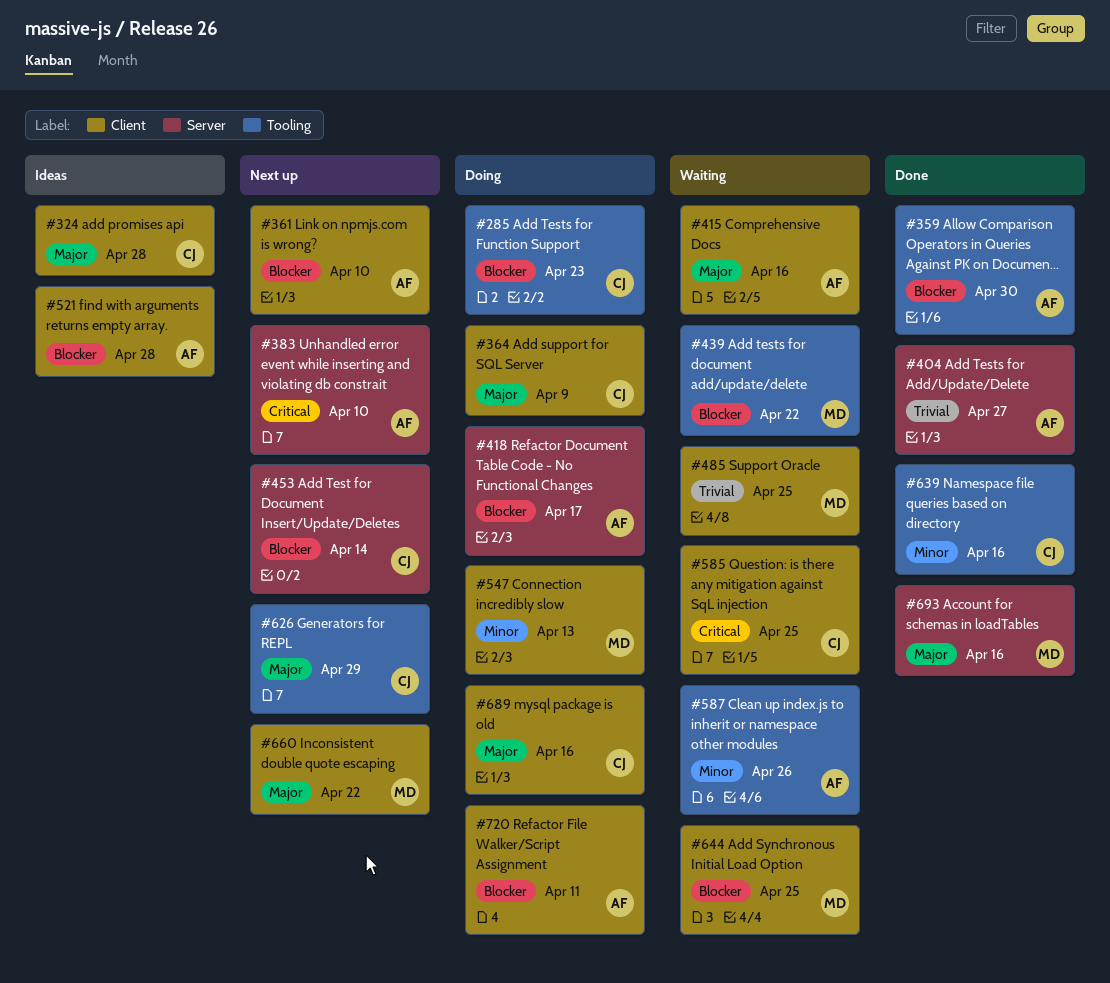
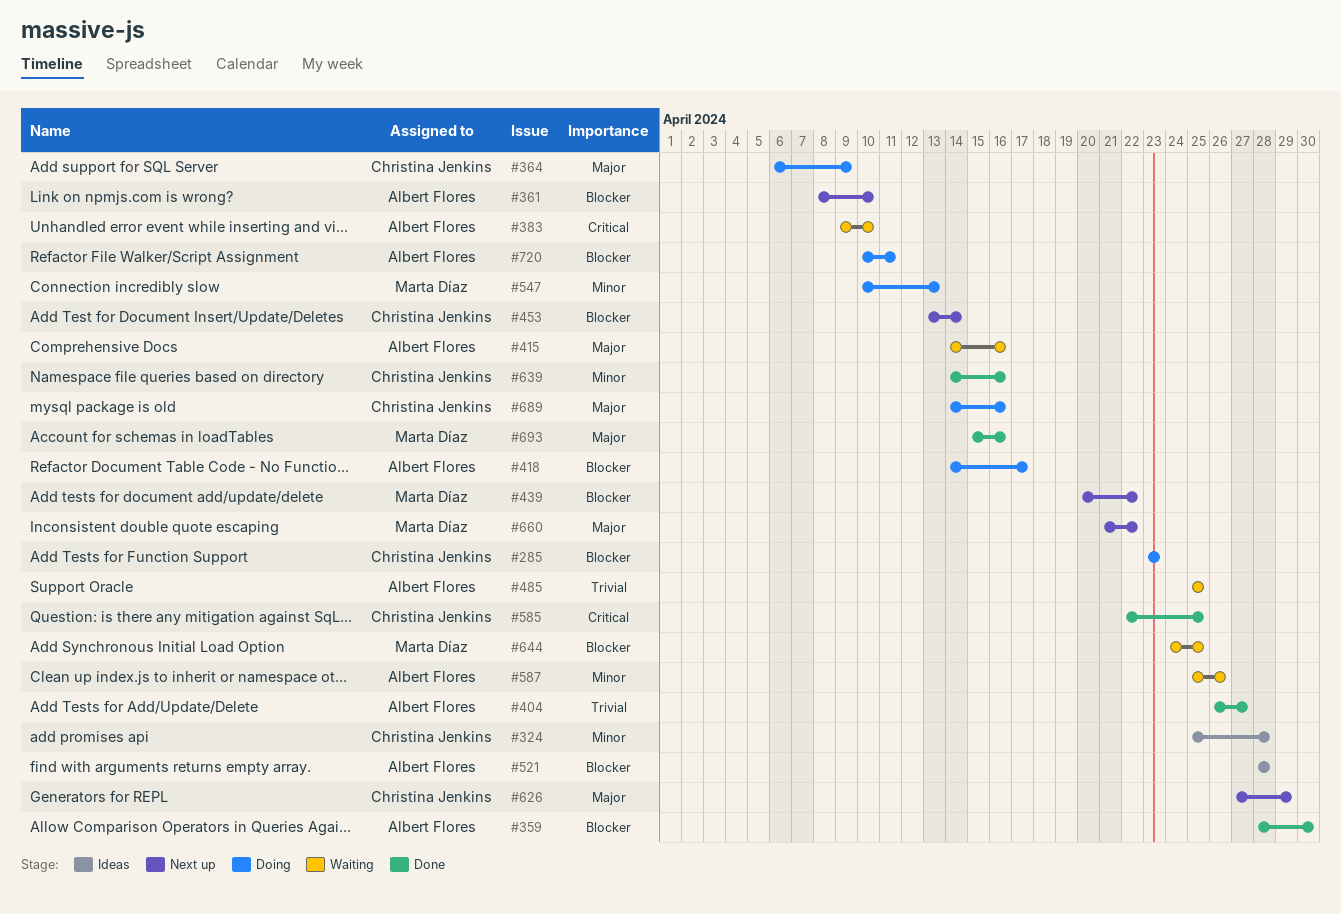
#324, priority: Major -> Minor
#383, status: Next up -> Waiting
#439, status: Waiting -> Next up
#485, owner: Marta Díaz -> Albert Flores
#585, status: Waiting -> Done

